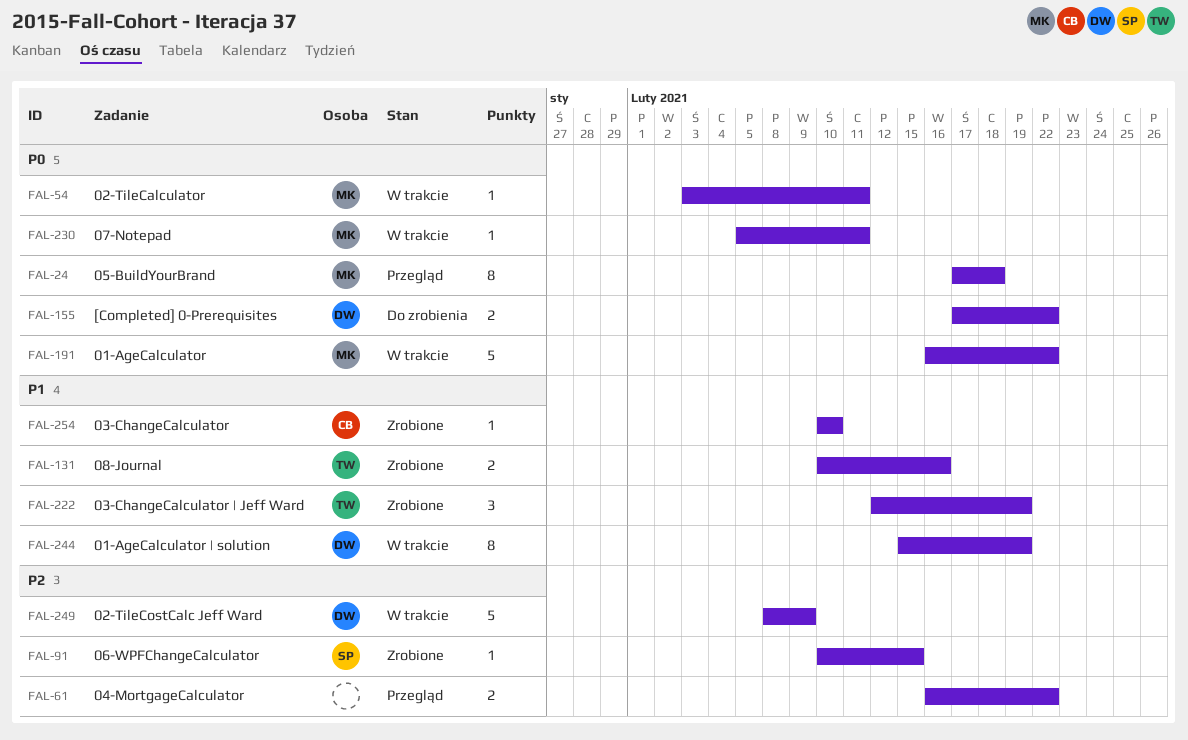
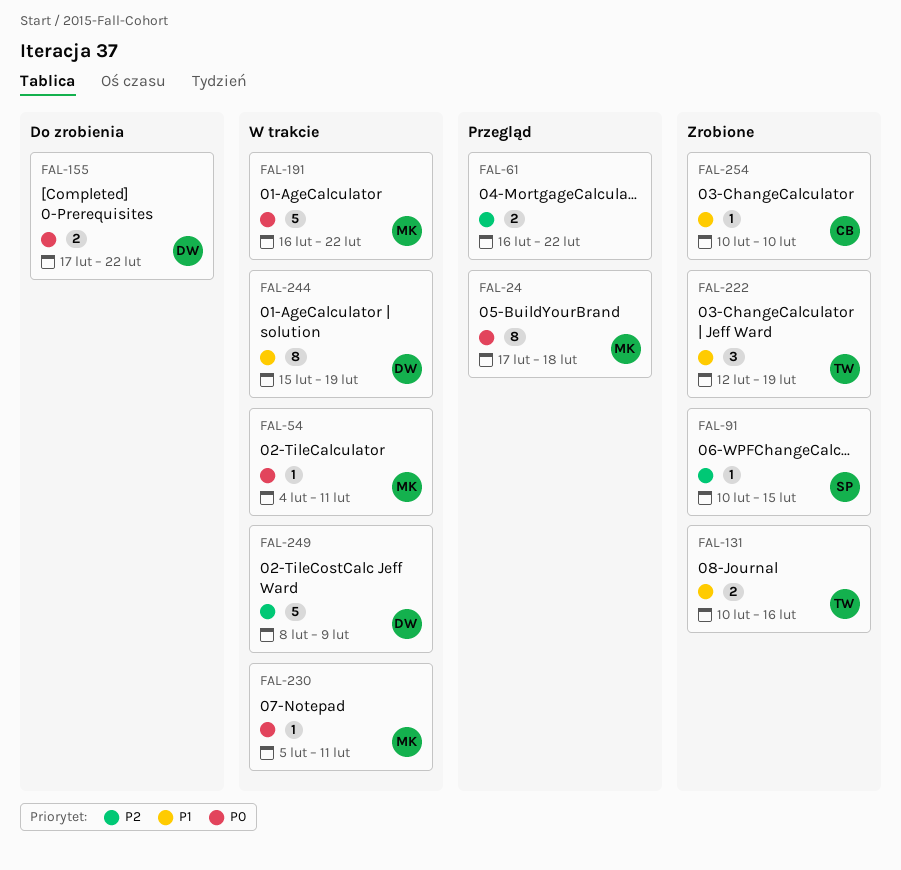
FAL-54, start: Feb 3 -> Feb 4

